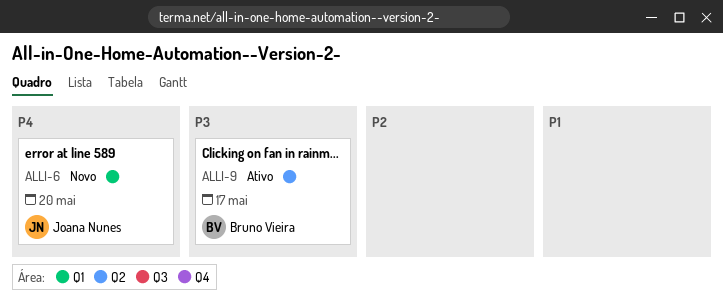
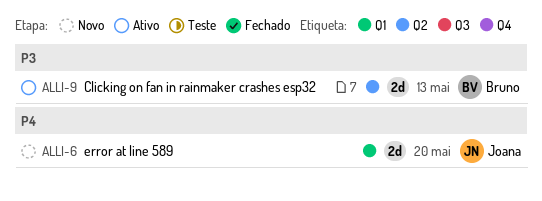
ALLI-9, due: May 17 -> May 13

